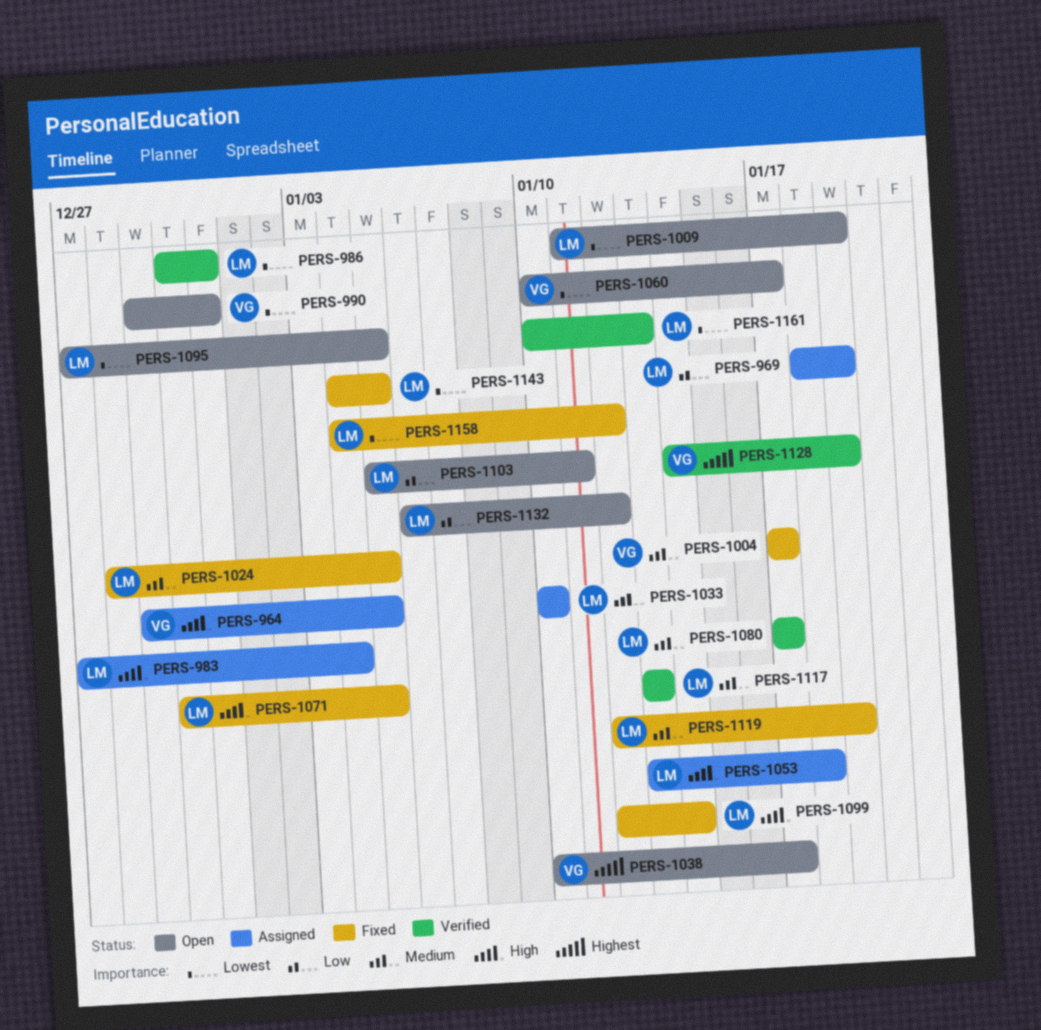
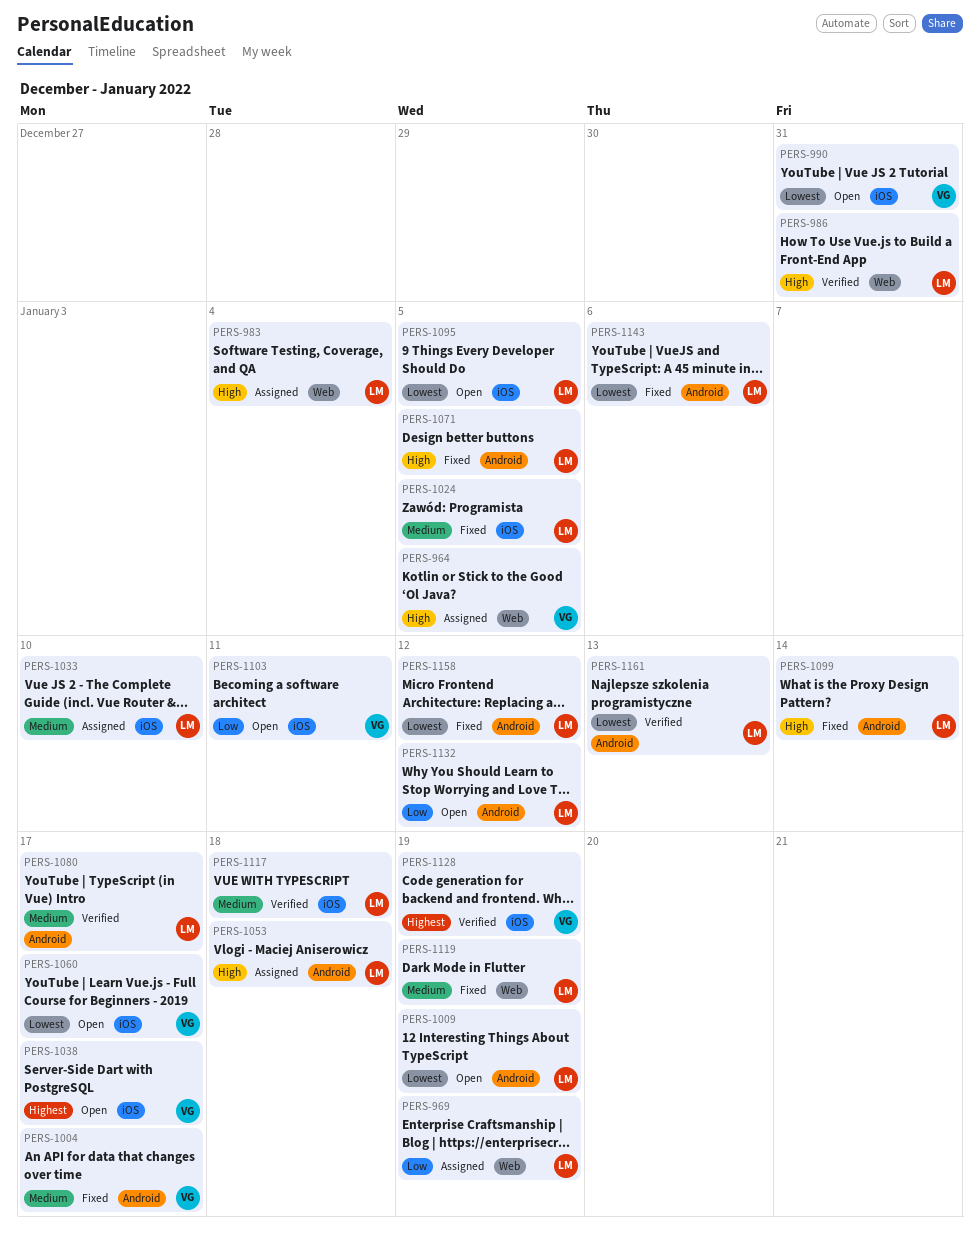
PERS-986, priority: Lowest -> High
PERS-1103, owner: LM -> VG
PERS-1117, due: Jan 13 -> Jan 18
PERS-1143, due: Jan 5 -> Jan 6

